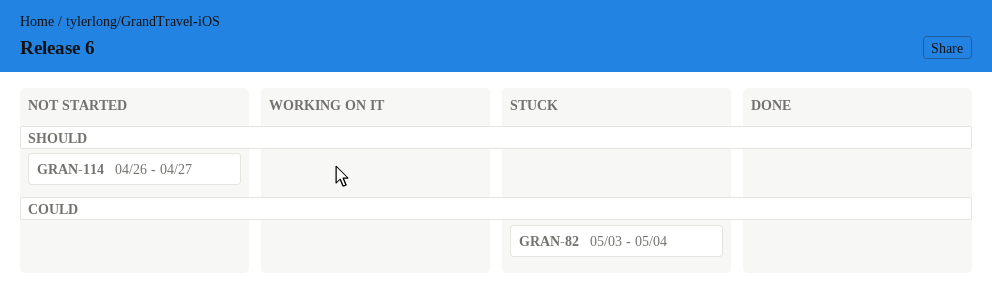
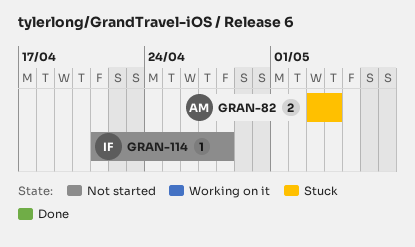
GRAN-114, start: Apr 26 -> Apr 21
GRAN-114, due: Apr 27 -> Apr 28

